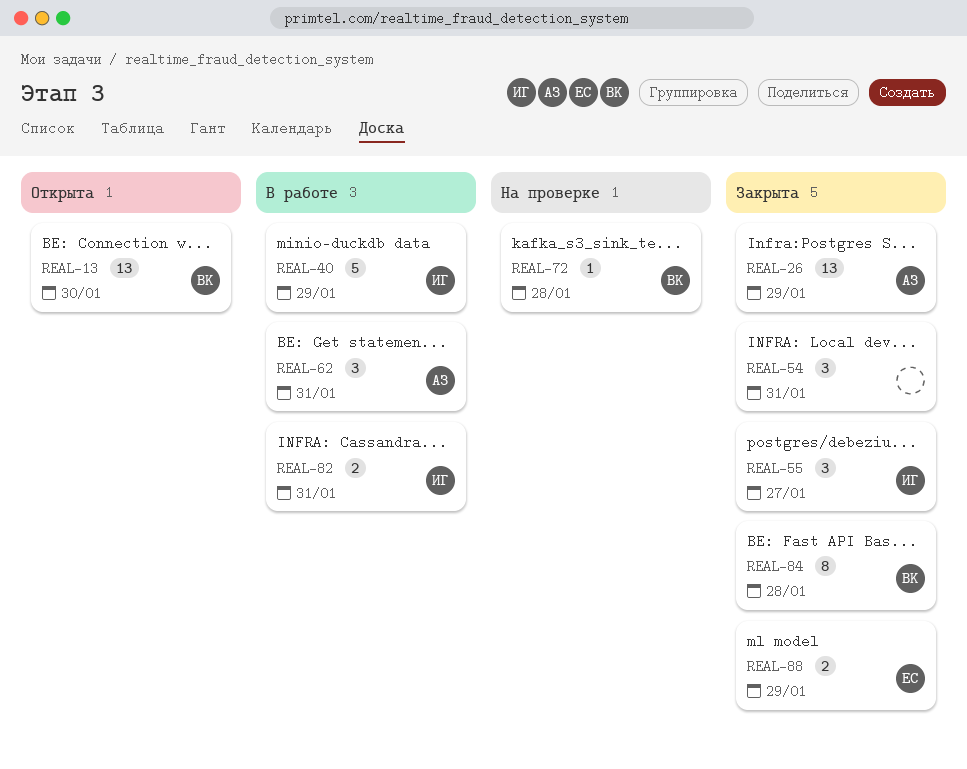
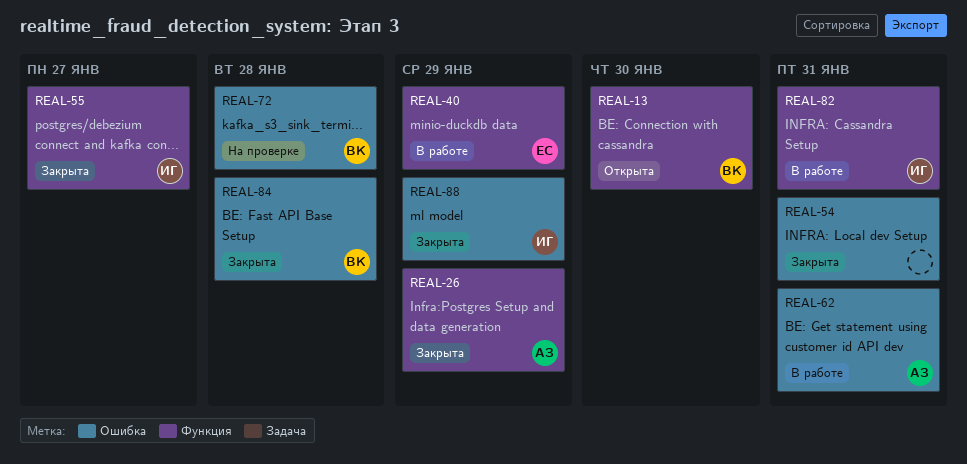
REAL-40, owner: ИГ -> ЕС
REAL-88, owner: ЕС -> ИГ

